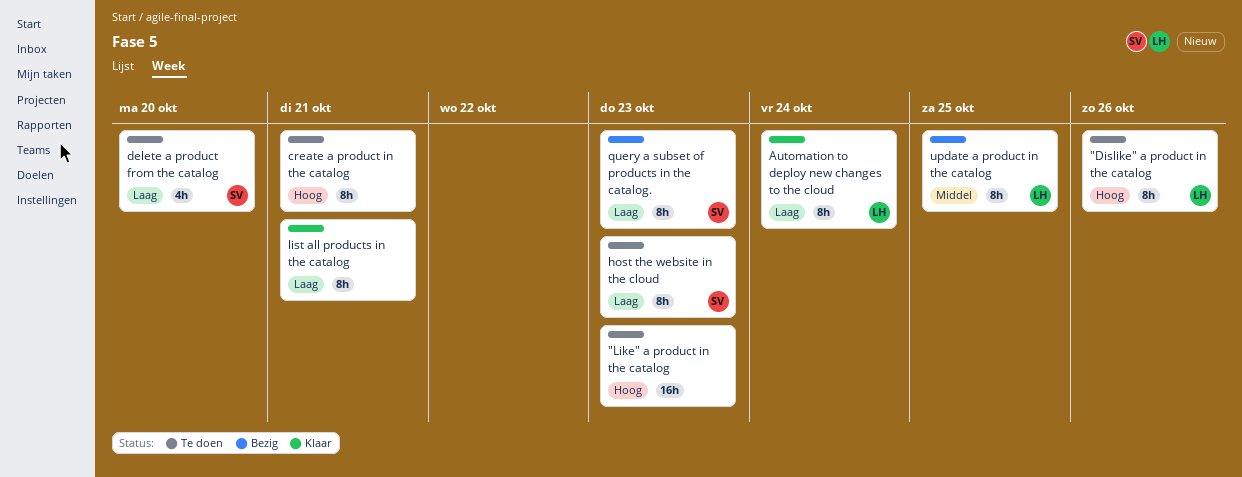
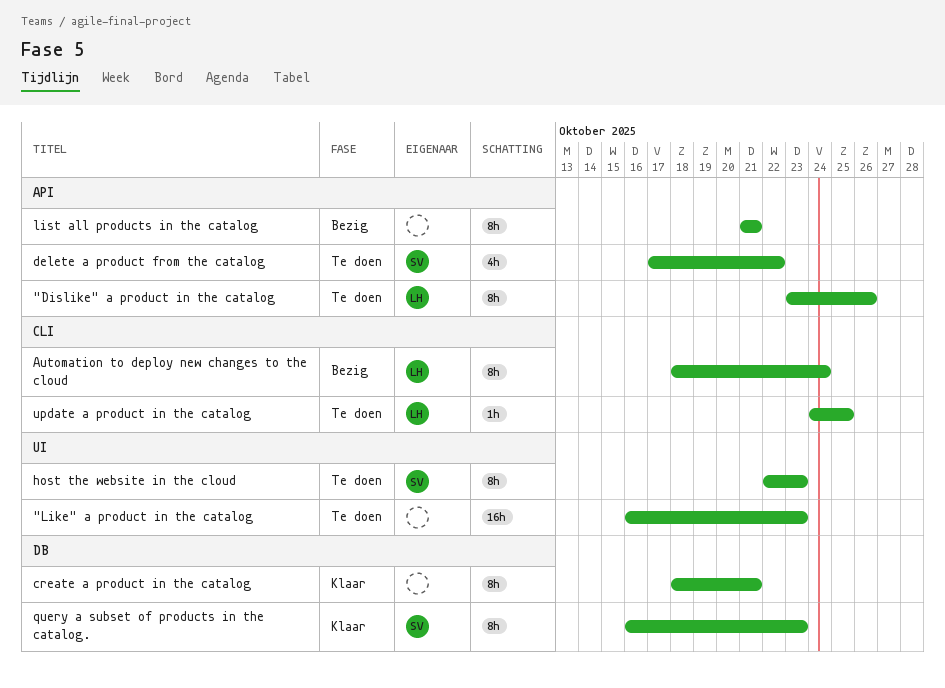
Automation to deploy new changes to the cloud, status: Klaar -> Bezig
create a product in the catalog, status: Te doen -> Klaar
delete a product from the catalog, due: Oct 20 -> Oct 22
list all products in the catalog, status: Klaar -> Bezig
query a subset of products in the catalog., status: Bezig -> Klaar
update a product in the catalog, status: Bezig -> Te doen
update a product in the catalog, estimate: 8h -> 1h

